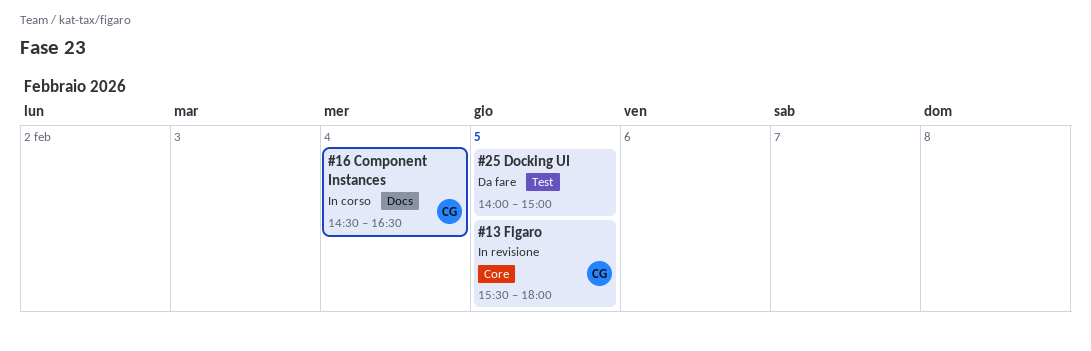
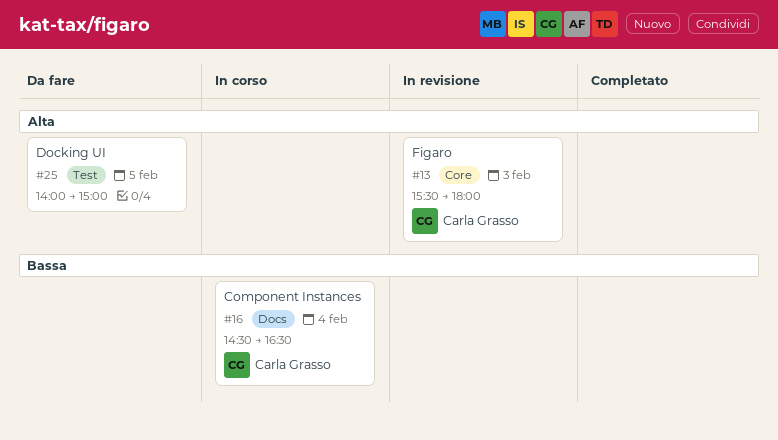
#13, day: Feb 5 -> Feb 3

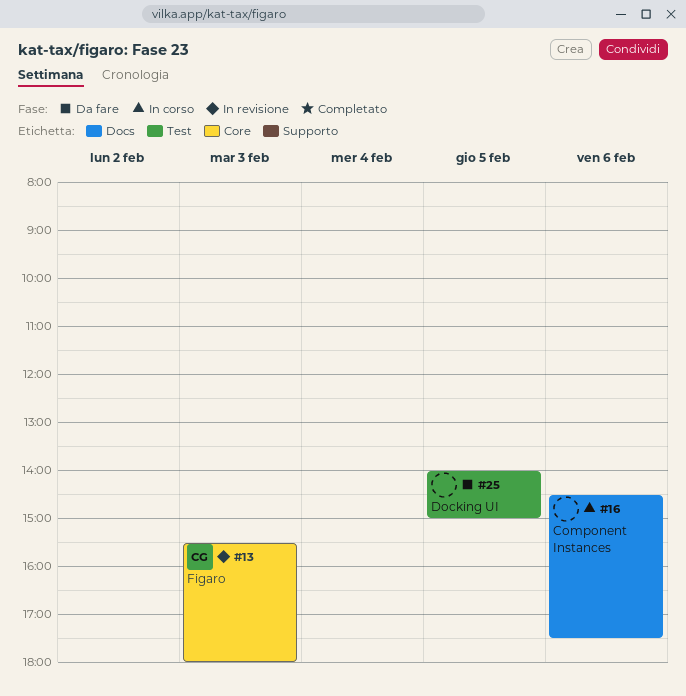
#16, owner: Carla Grasso -> none
#16, day: Feb 4 -> Feb 6
#16, ends: 16:30 -> 17:30

